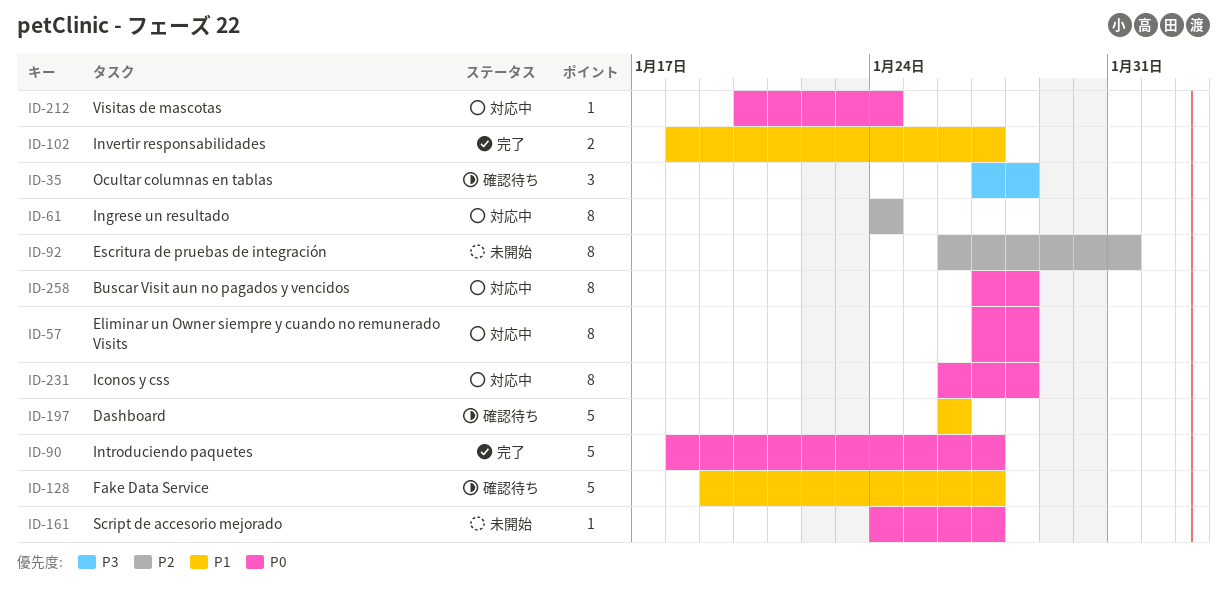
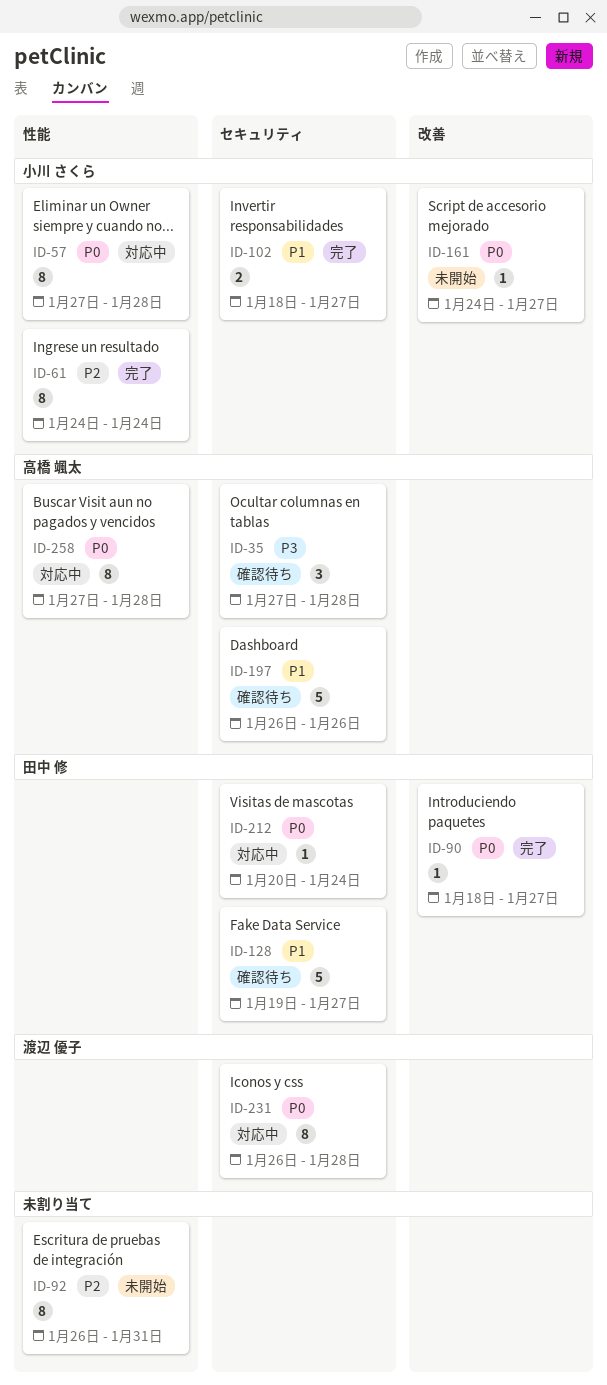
ID-61, status: 対応中 -> 完了
ID-90, estimate: 5 -> 1

